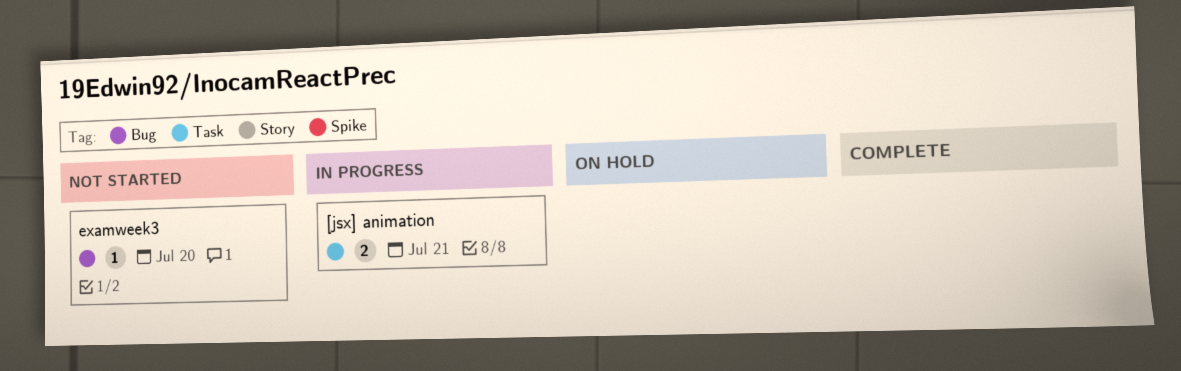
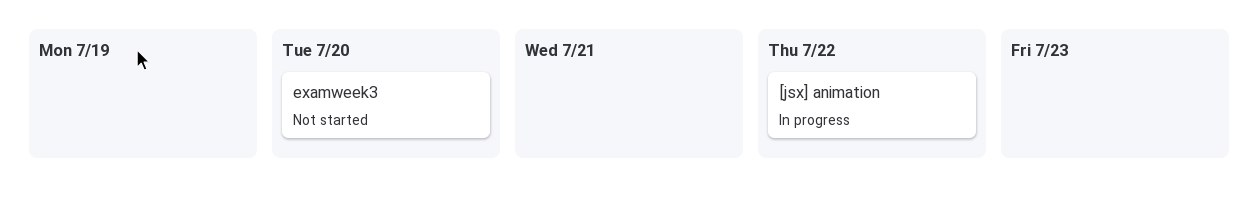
[jsx] animation, due: Jul 21 -> Jul 22

